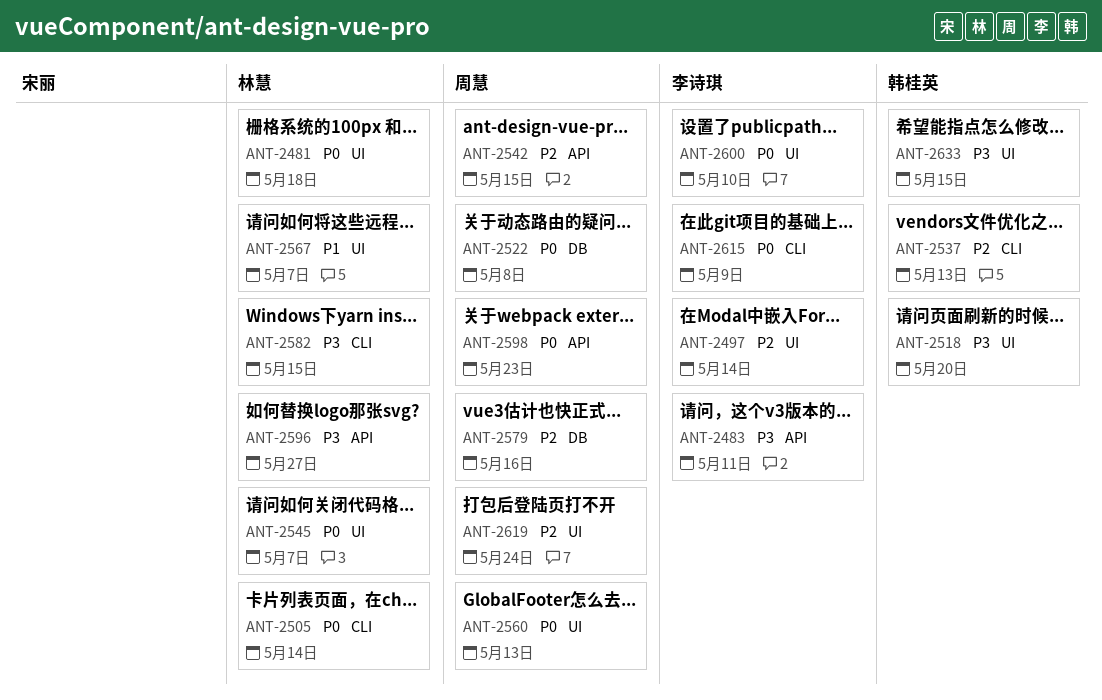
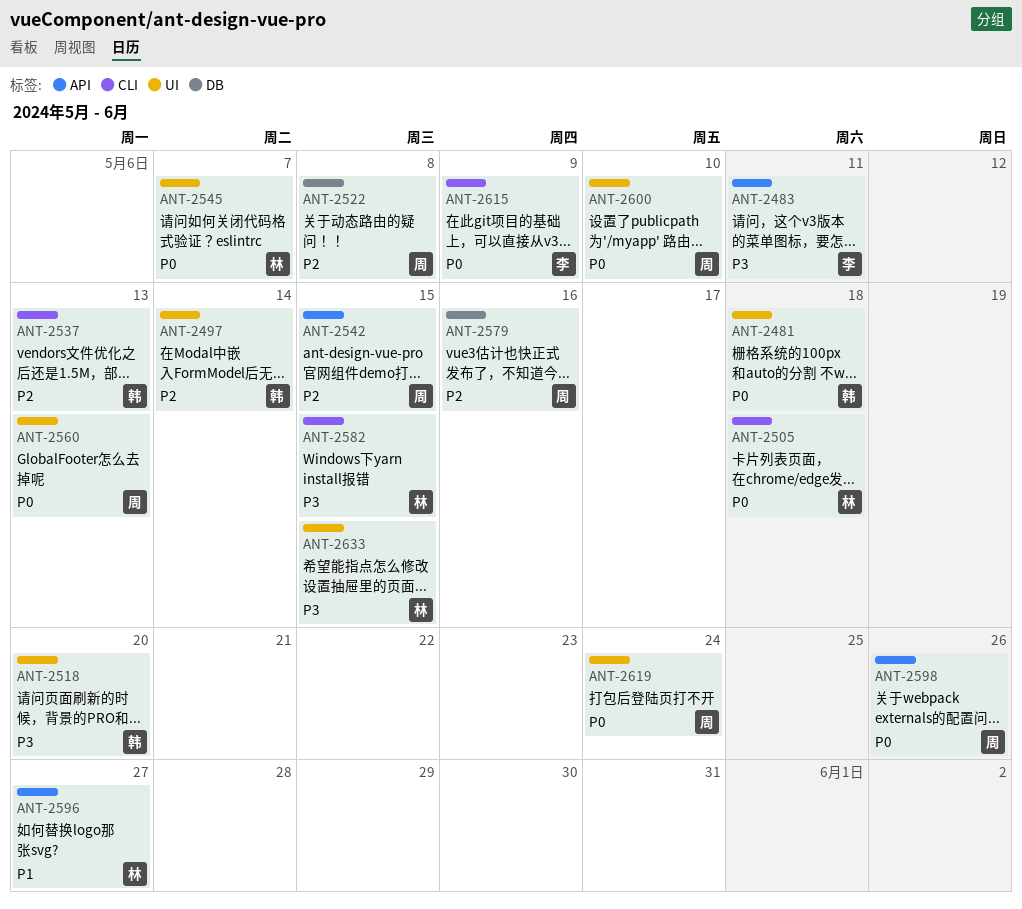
ANT-2481, owner: 林慧 -> 韩桂英
ANT-2497, owner: 李诗琪 -> 韩桂英
ANT-2505, due: May 14 -> May 18
ANT-2522, priority: P0 -> P2
ANT-2567: present -> none
ANT-2596, priority: P3 -> P1
ANT-2598, due: May 23 -> May 26
ANT-2600, owner: 李诗琪 -> 周慧
ANT-2619, priority: P2 -> P0
ANT-2633, owner: 韩桂英 -> 林慧

